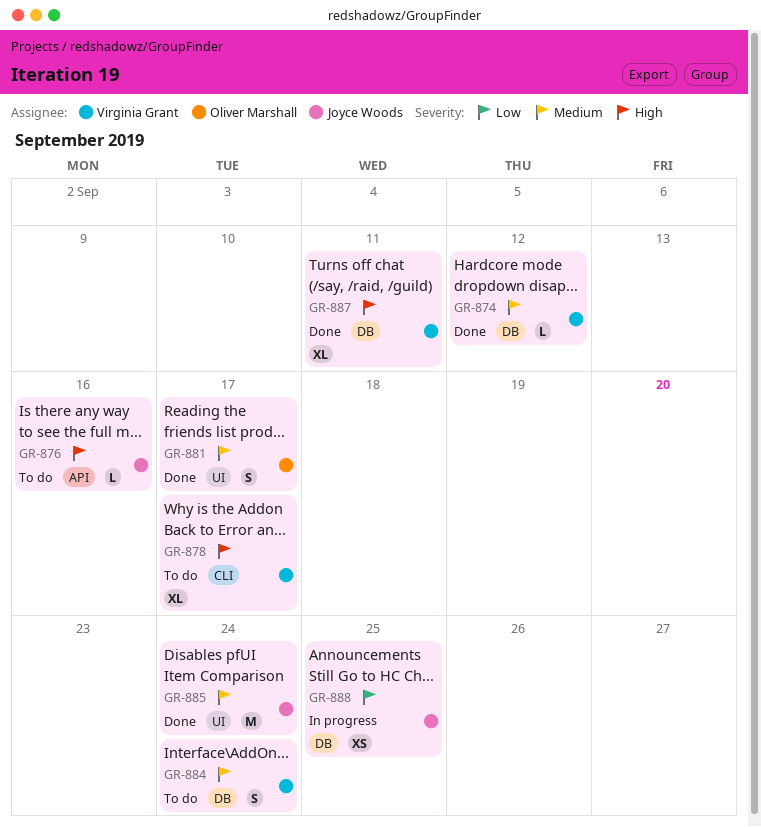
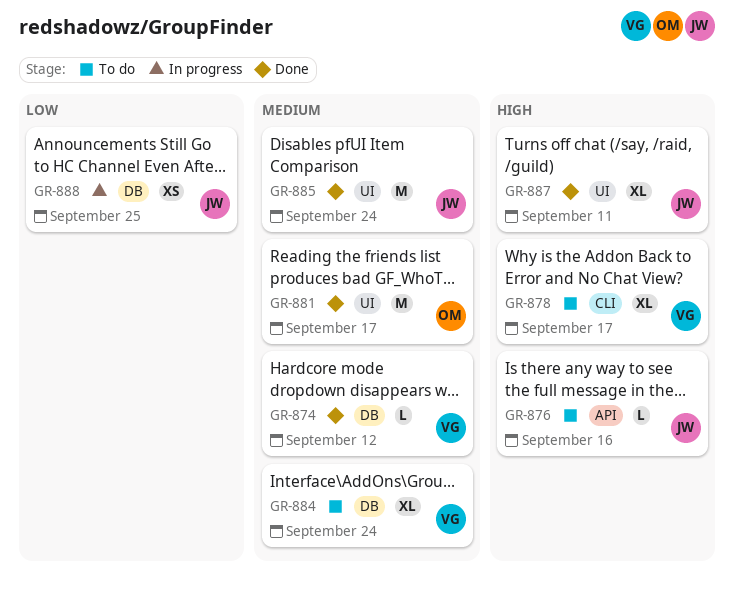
GR-881, estimate: S -> M
GR-884, estimate: S -> XL
GR-887, owner: Virginia Grant -> Joyce Woods
GR-887, label: DB -> UI

